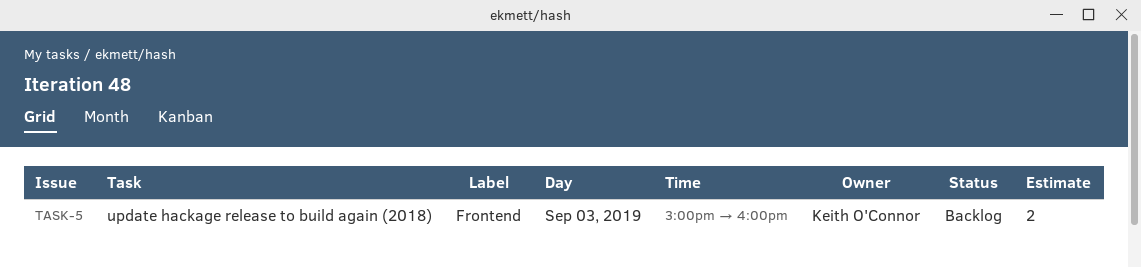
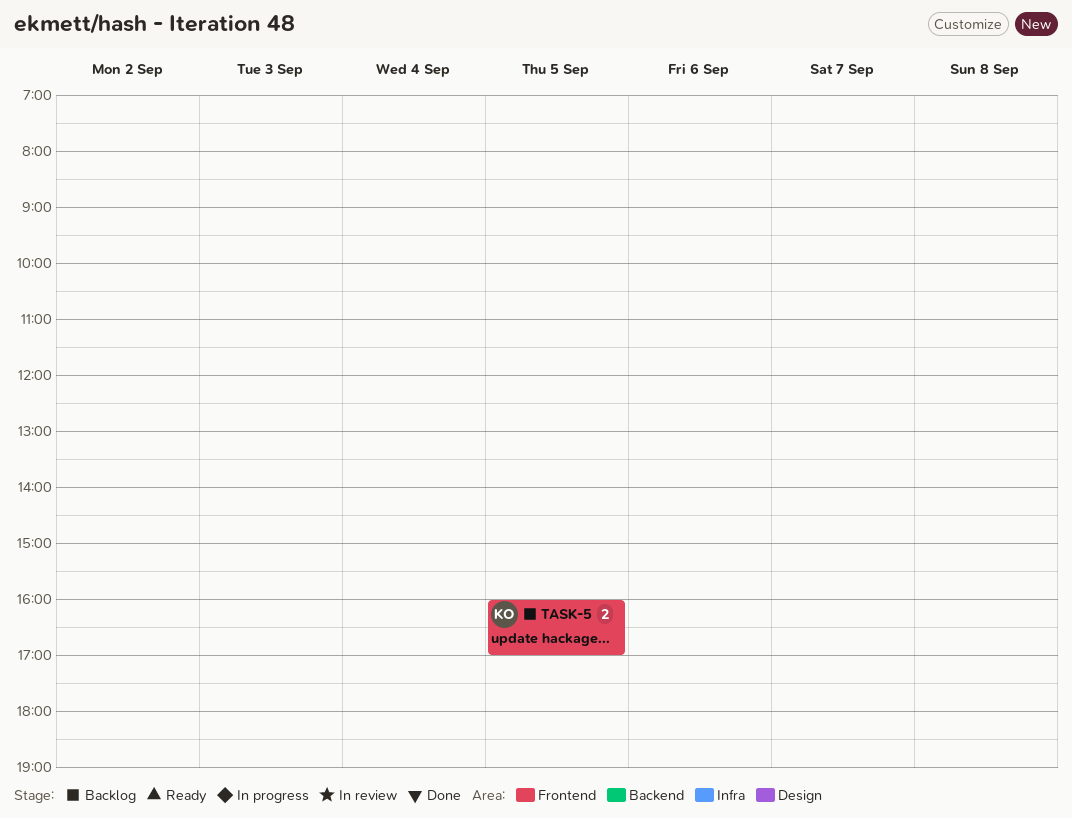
TASK-5, day: Sep 3 -> Sep 5
TASK-5, begins: 15:00 -> 16:00
TASK-5, ends: 16:00 -> 17:00

